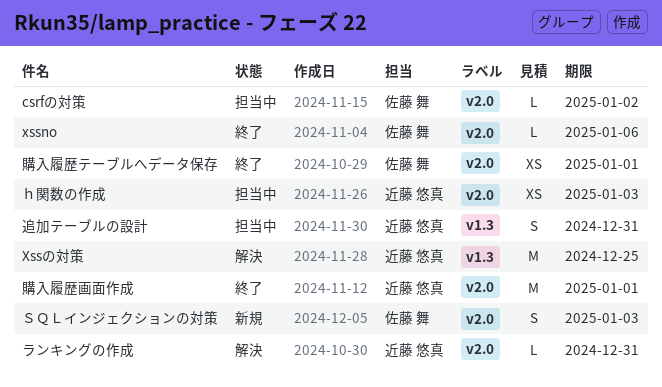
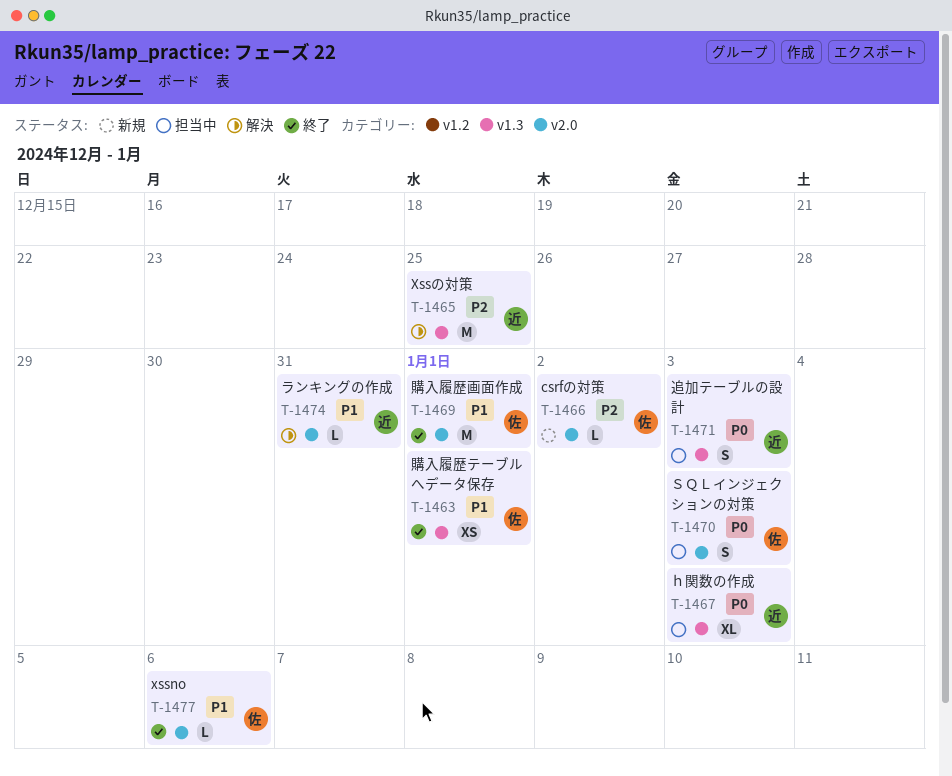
csrfの対策, status: 担当中 -> 新規
購入履歴テーブルへデータ保存, label: v2.0 -> v1.3
購入履歴画面作成, owner: 近藤 悠真 -> 佐藤 舞
追加テーブルの設計, due: Dec 31 -> Jan 3
ｈ関数の作成, label: v2.0 -> v1.3
ｈ関数の作成, estimate: XS -> XL
ＳＱＬインジェクションの対策, status: 新規 -> 担当中

